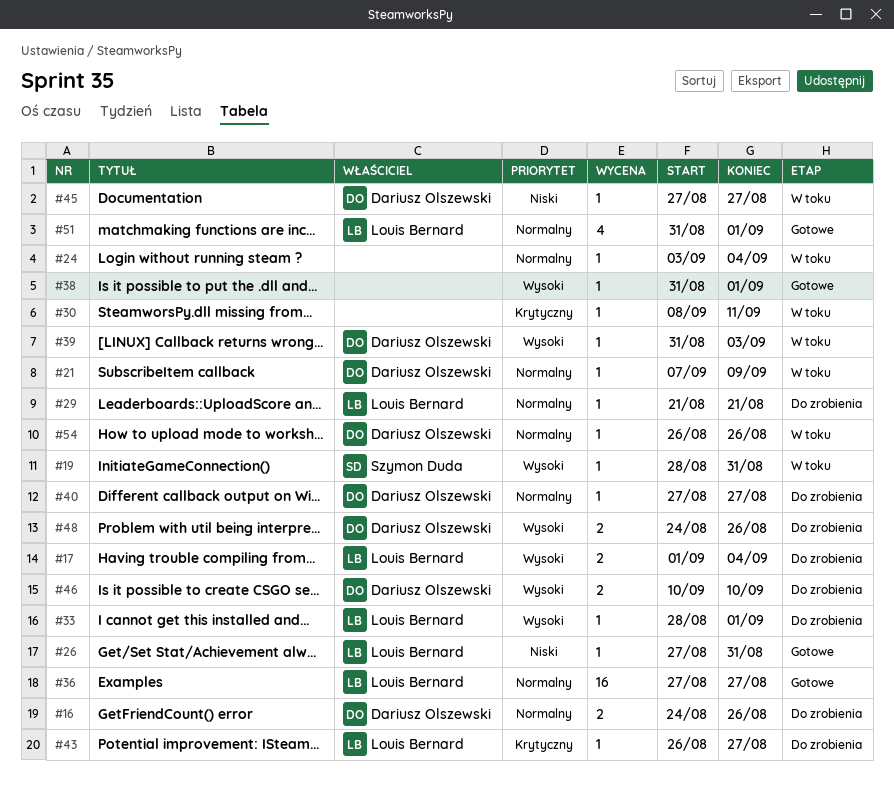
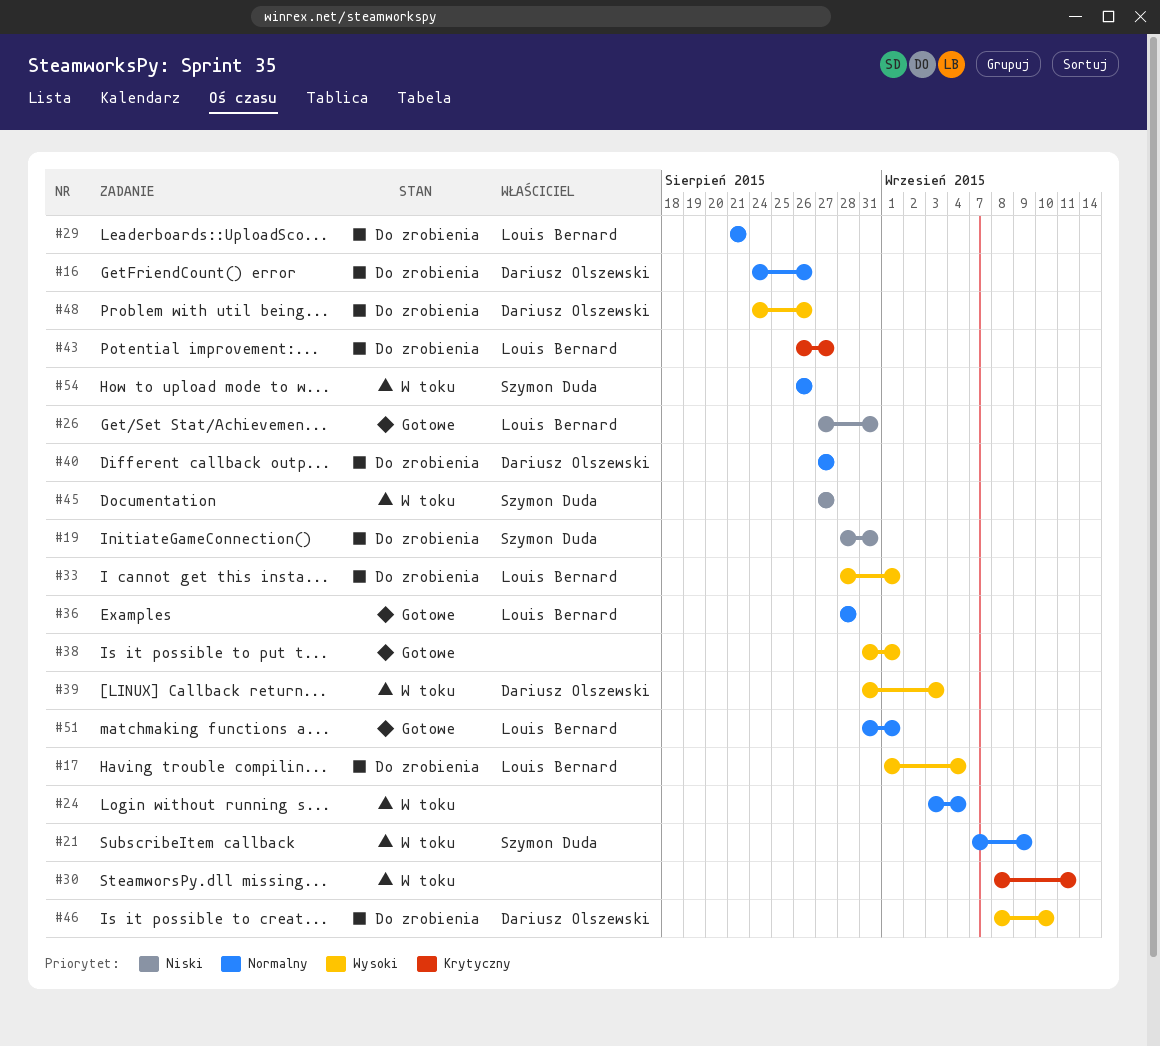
#19, status: W toku -> Do zrobienia
#19, priority: Wysoki -> Niski
#21, owner: Dariusz Olszewski -> Szymon Duda
#36, start: Aug 27 -> Aug 28
#36, due: Aug 27 -> Aug 28
#45, owner: Dariusz Olszewski -> Szymon Duda
#46, start: Sep 10 -> Sep 8
#54, owner: Dariusz Olszewski -> Szymon Duda

